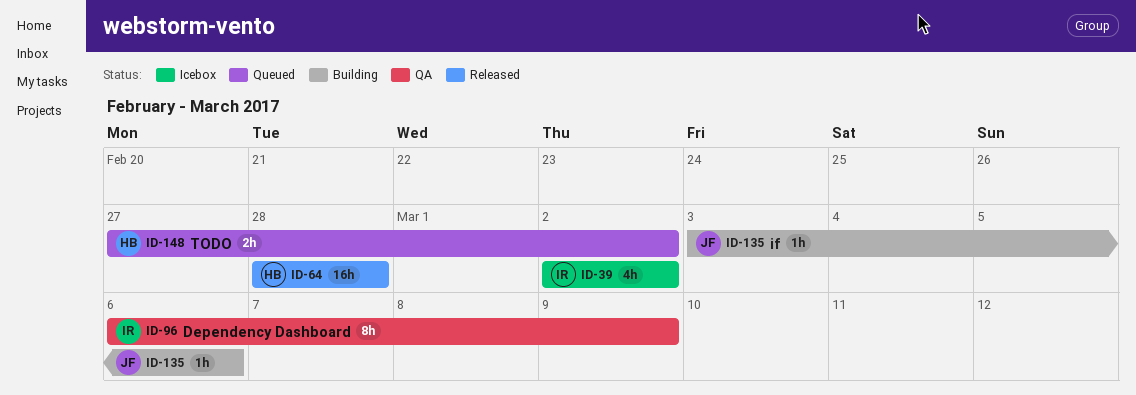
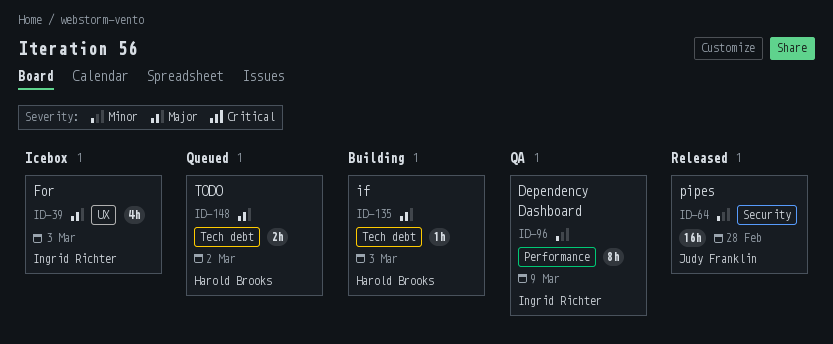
ID-39, due: Mar 2 -> Mar 3
ID-64, owner: Harold Brooks -> Judy Franklin
ID-135, owner: Judy Franklin -> Harold Brooks
ID-135, due: Mar 6 -> Mar 3

